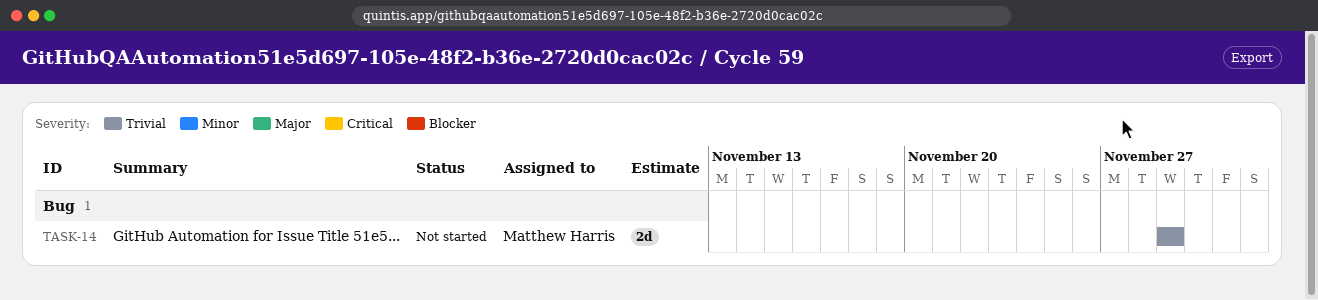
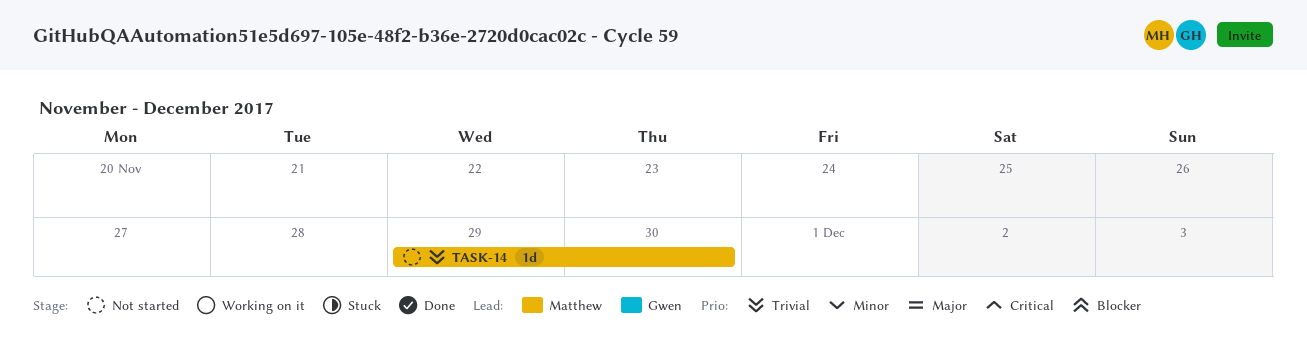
TASK-14, estimate: 2d -> 1d
TASK-14, due: Nov 29 -> Nov 30

